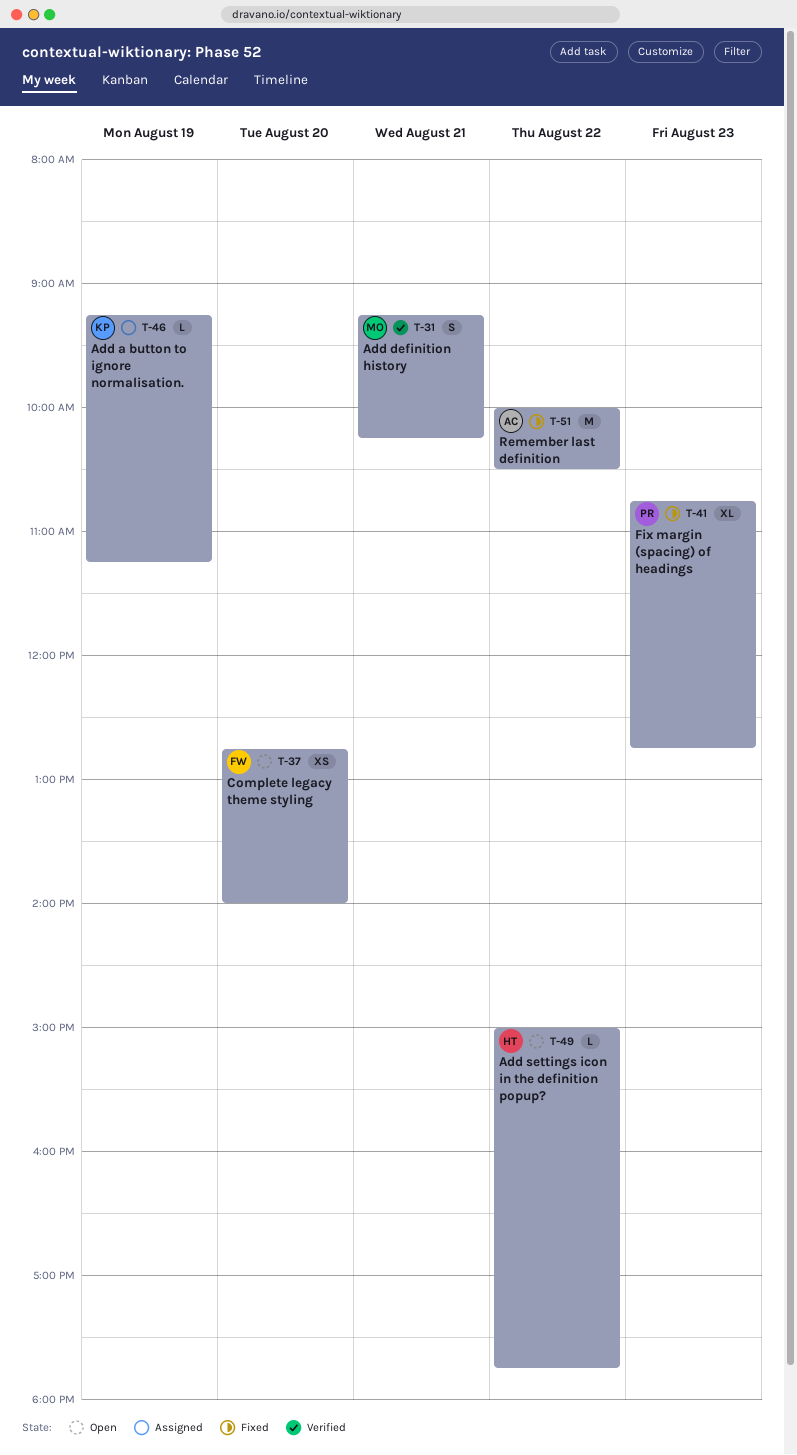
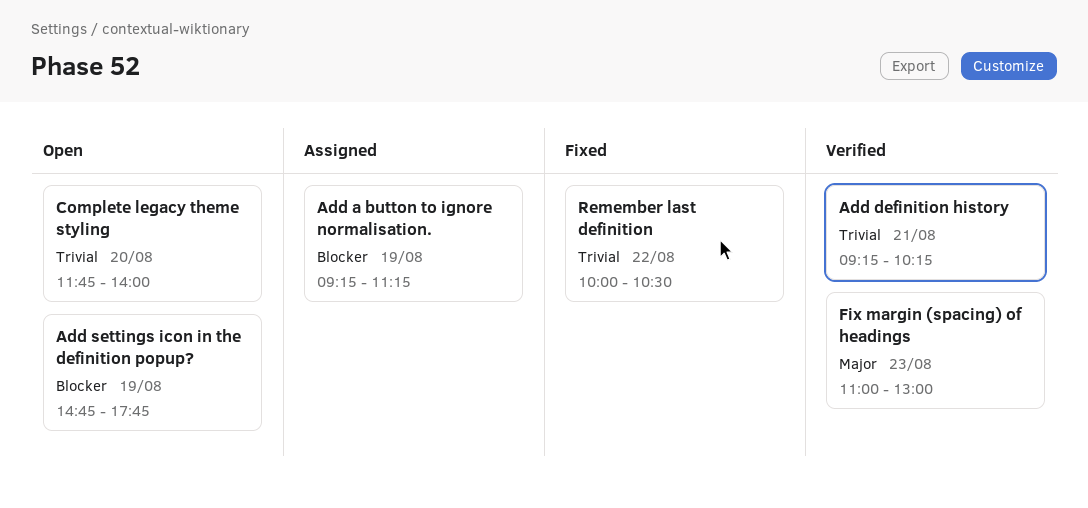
Add settings icon in the definition popup?, day: Aug 22 -> Aug 19
Add settings icon in the definition popup?, begins: 15:00 -> 14:45
Complete legacy theme styling, begins: 12:45 -> 11:45
Fix margin (spacing) of headings, status: Fixed -> Verified
Fix margin (spacing) of headings, begins: 10:45 -> 11:00
Fix margin (spacing) of headings, ends: 12:45 -> 13:00

